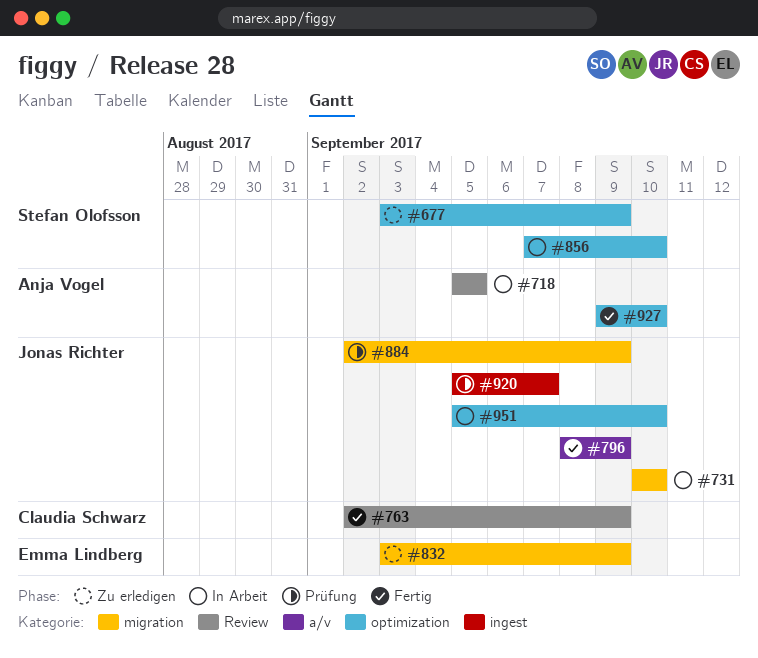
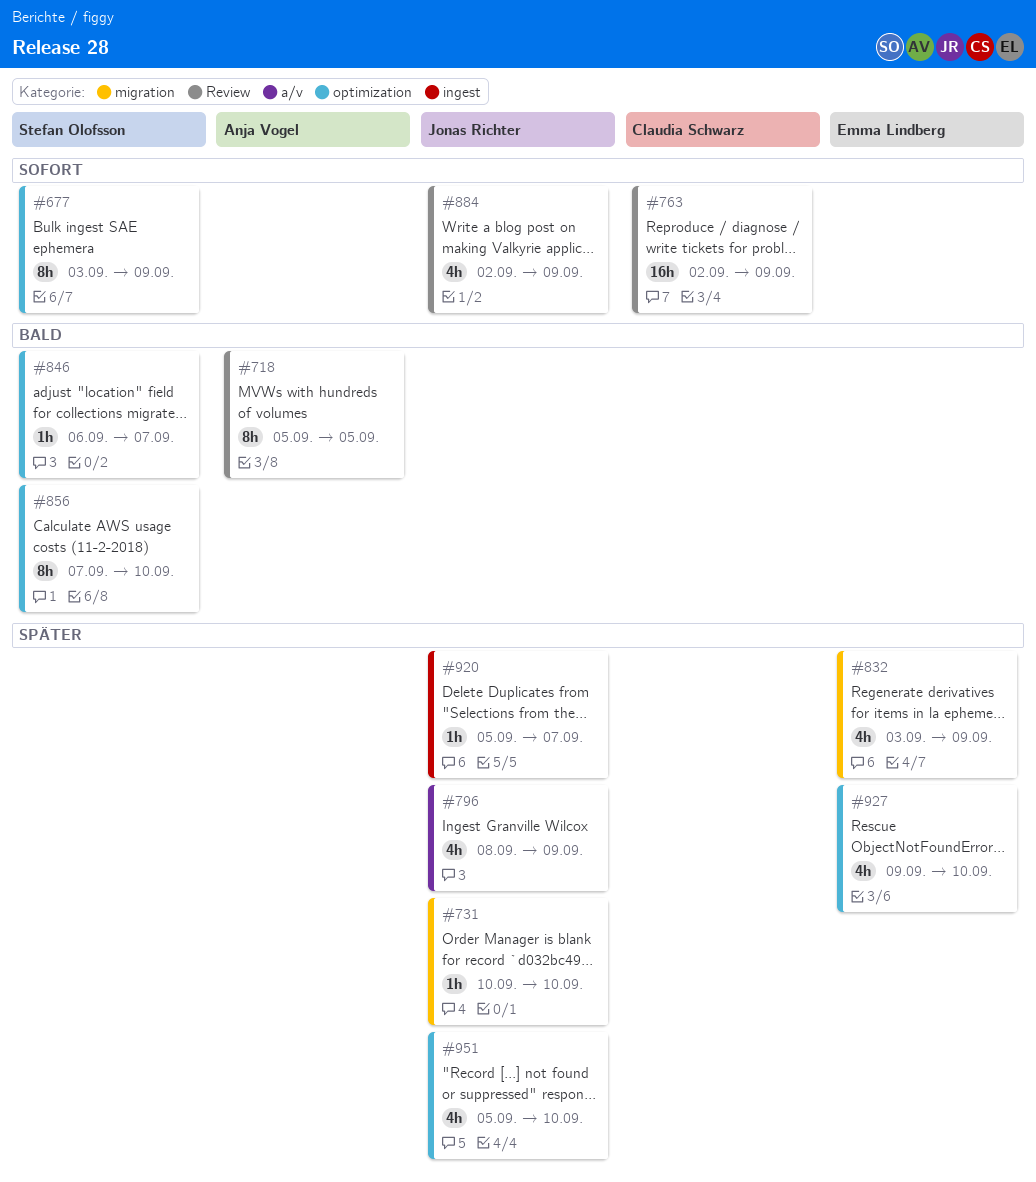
#846: none -> present
#884, label: migration -> Review
#927, owner: Anja Vogel -> Emma Lindberg

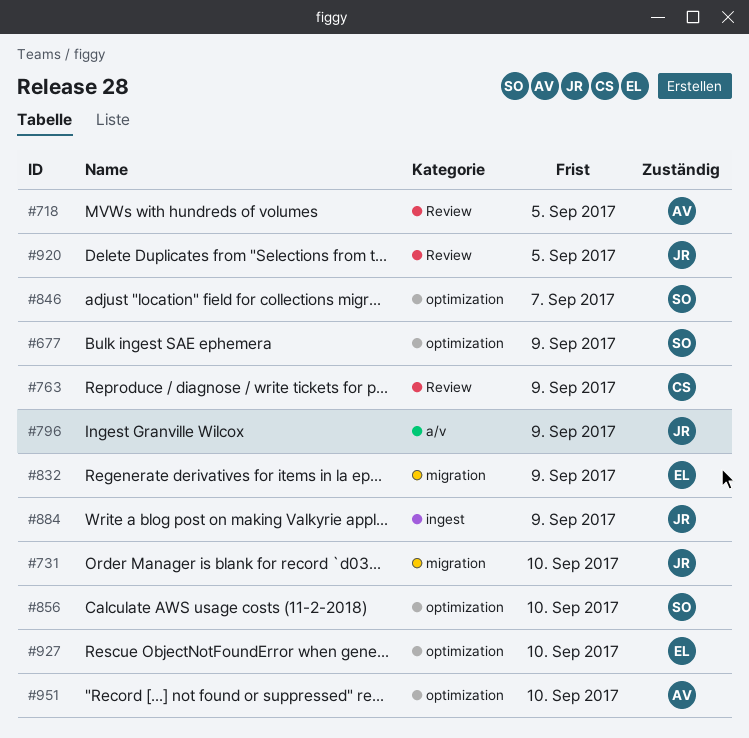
#884, label: Review -> ingest
#920, label: ingest -> Review
#920, due: Sep 7 -> Sep 5
#951, owner: Jonas Richter -> Anja Vogel

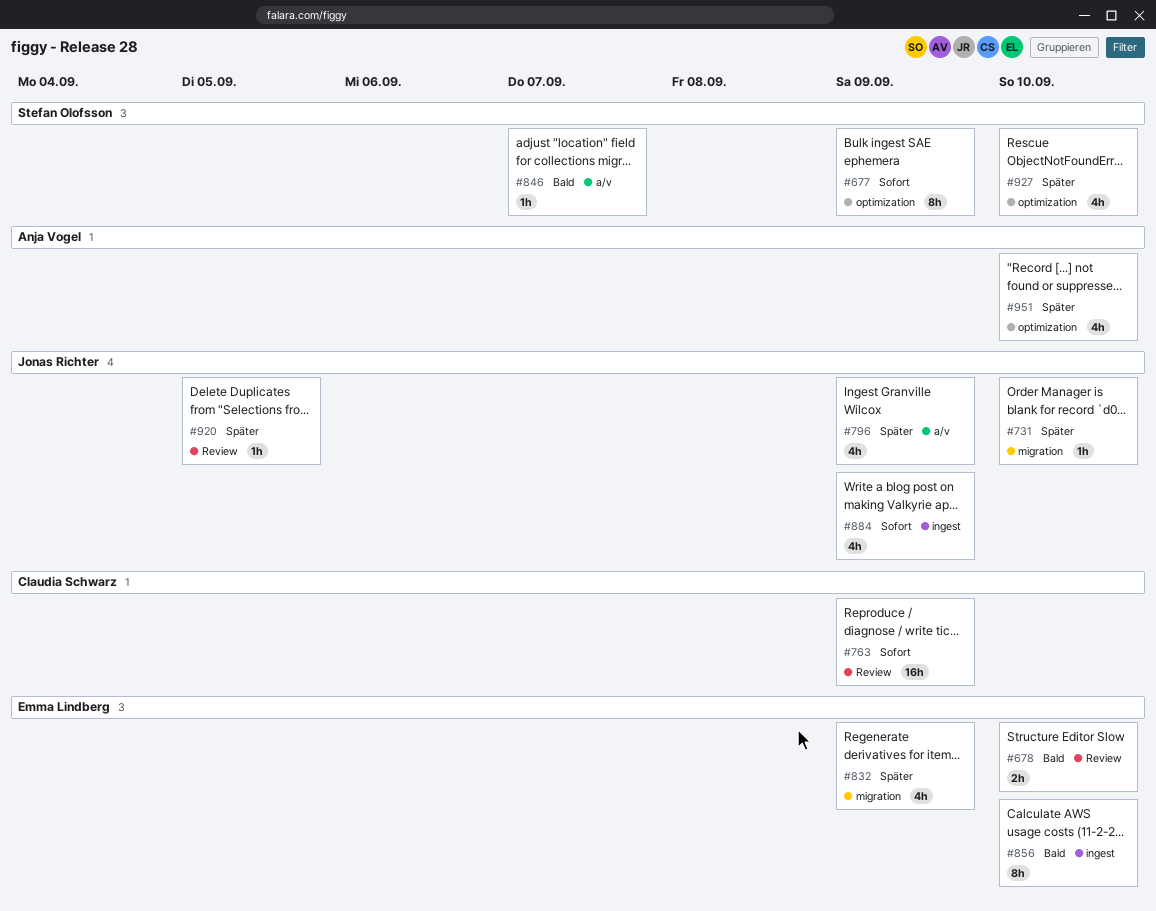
#678: none -> present
#718: present -> none
#846, label: optimization -> a/v
#856, owner: Stefan Olofsson -> Emma Lindberg
#856, label: optimization -> ingest
#927, owner: Emma Lindberg -> Stefan Olofsson

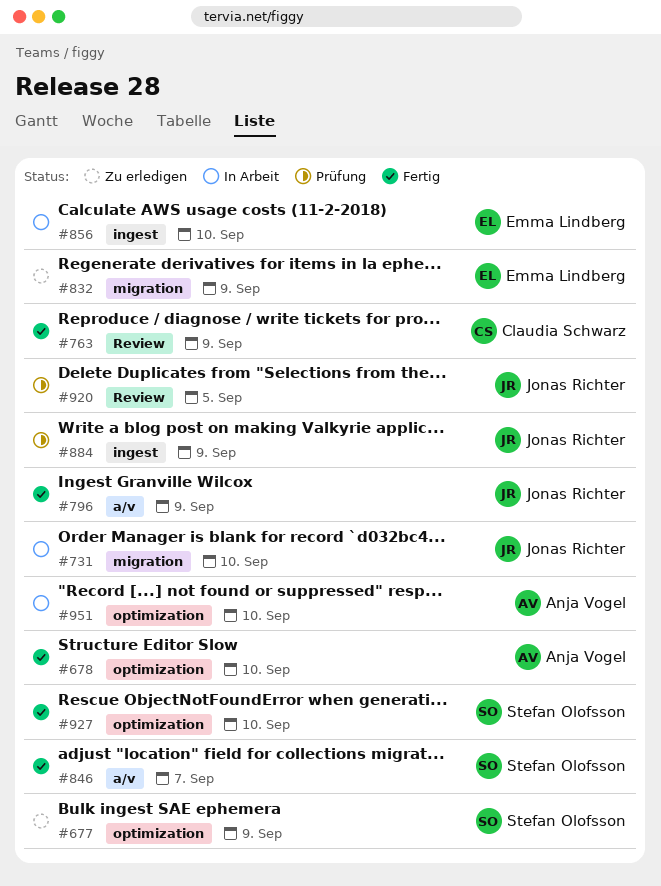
#678, owner: Emma Lindberg -> Anja Vogel
#678, label: Review -> optimization

